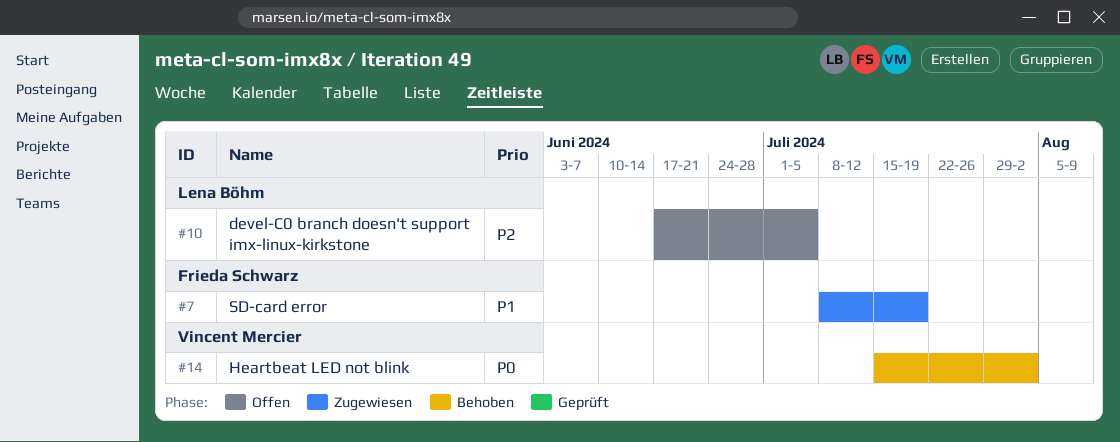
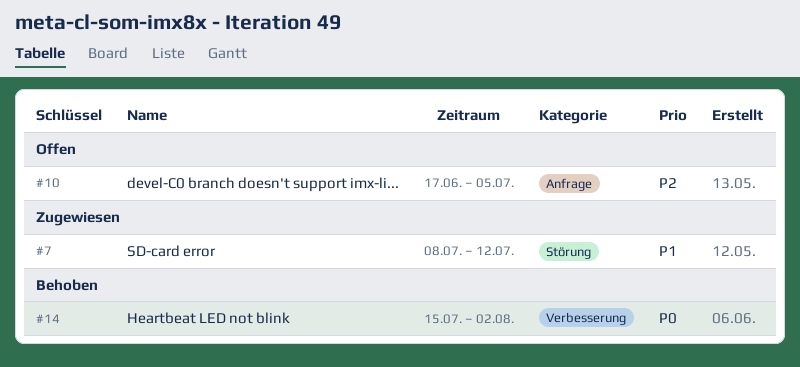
#7, due: Jul 19 -> Jul 12

